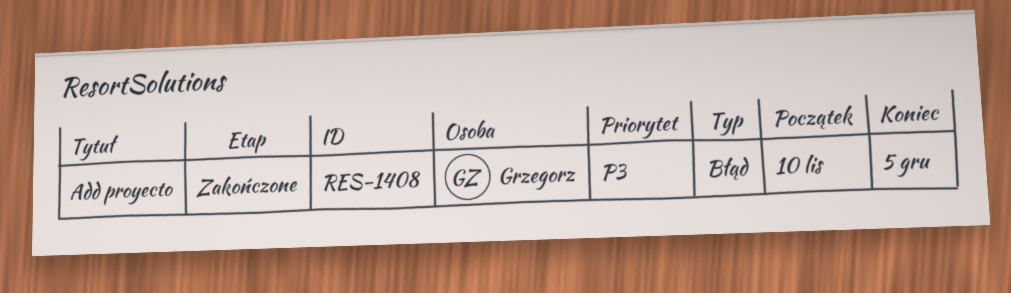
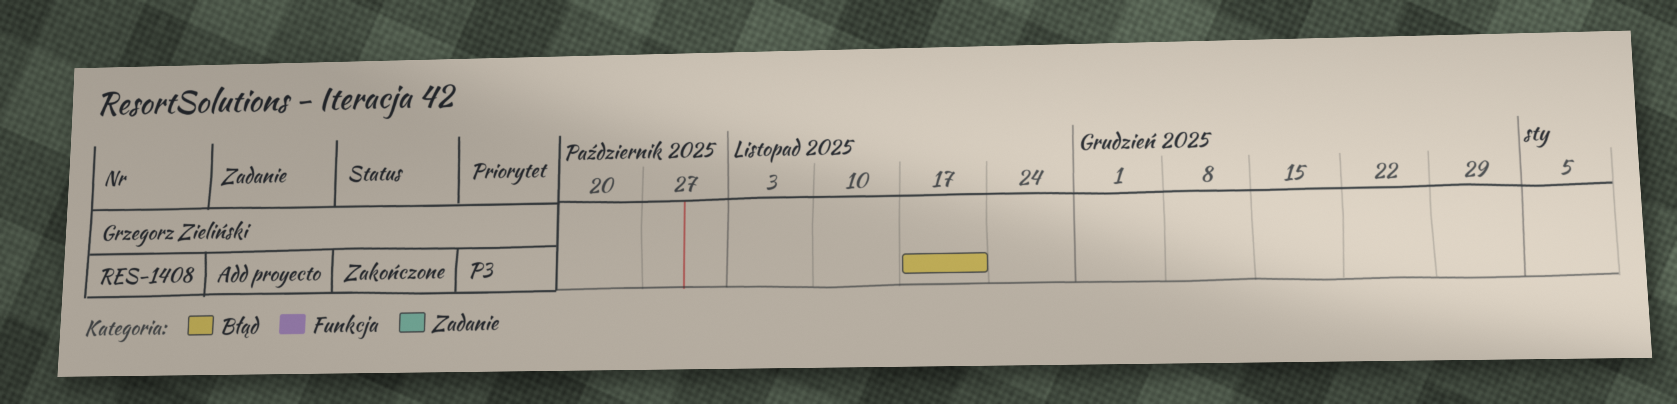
RES-1408, start: Nov 10 -> Nov 17
RES-1408, due: Dec 5 -> Nov 21

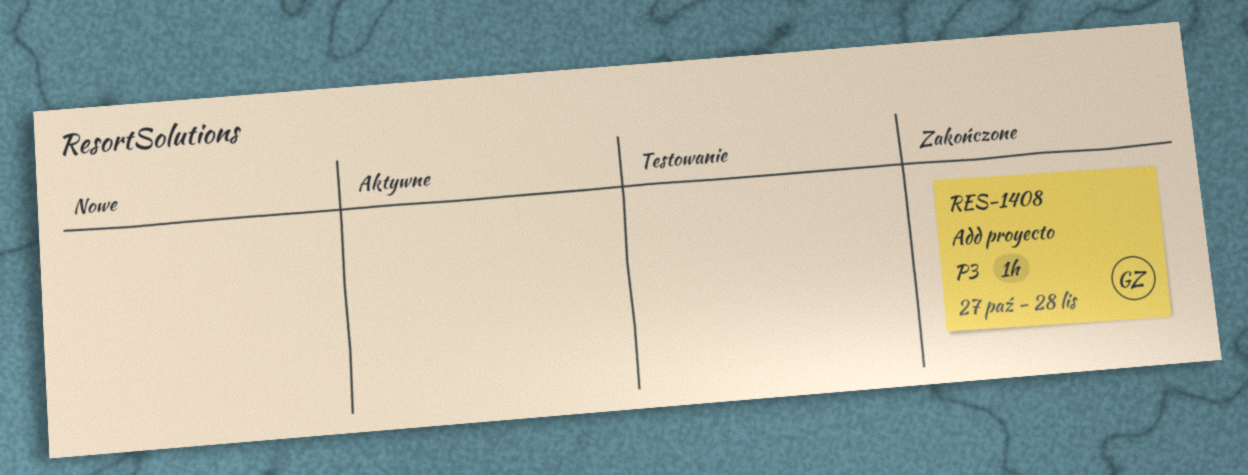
RES-1408, start: Nov 17 -> Oct 27
RES-1408, due: Nov 21 -> Nov 28

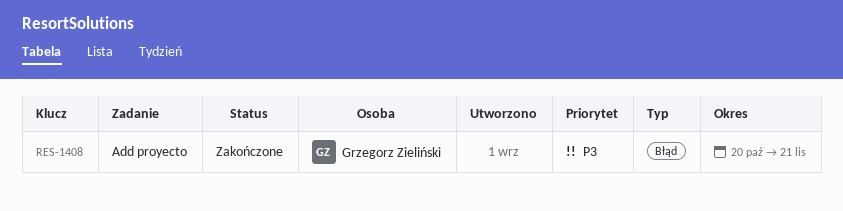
RES-1408, start: Oct 27 -> Oct 20
RES-1408, due: Nov 28 -> Nov 21

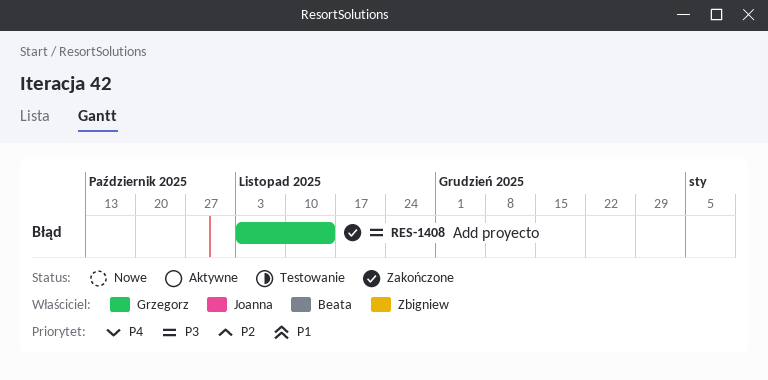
RES-1408, start: Oct 20 -> Nov 3
RES-1408, due: Nov 21 -> Nov 14

